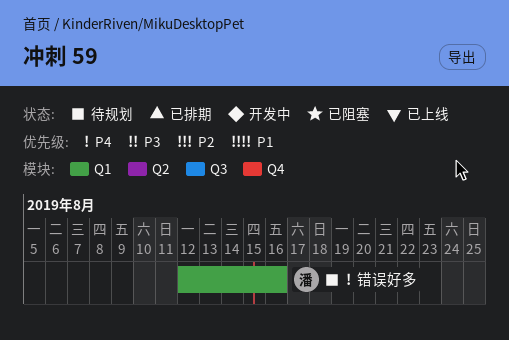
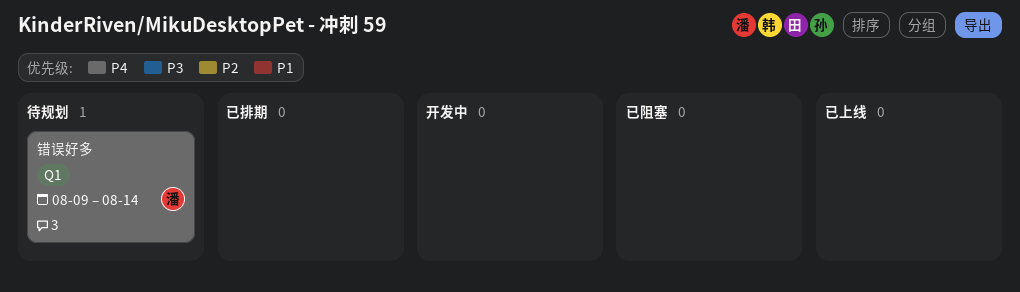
错误好多, start: Aug 12 -> Aug 9
错误好多, due: Aug 16 -> Aug 14

